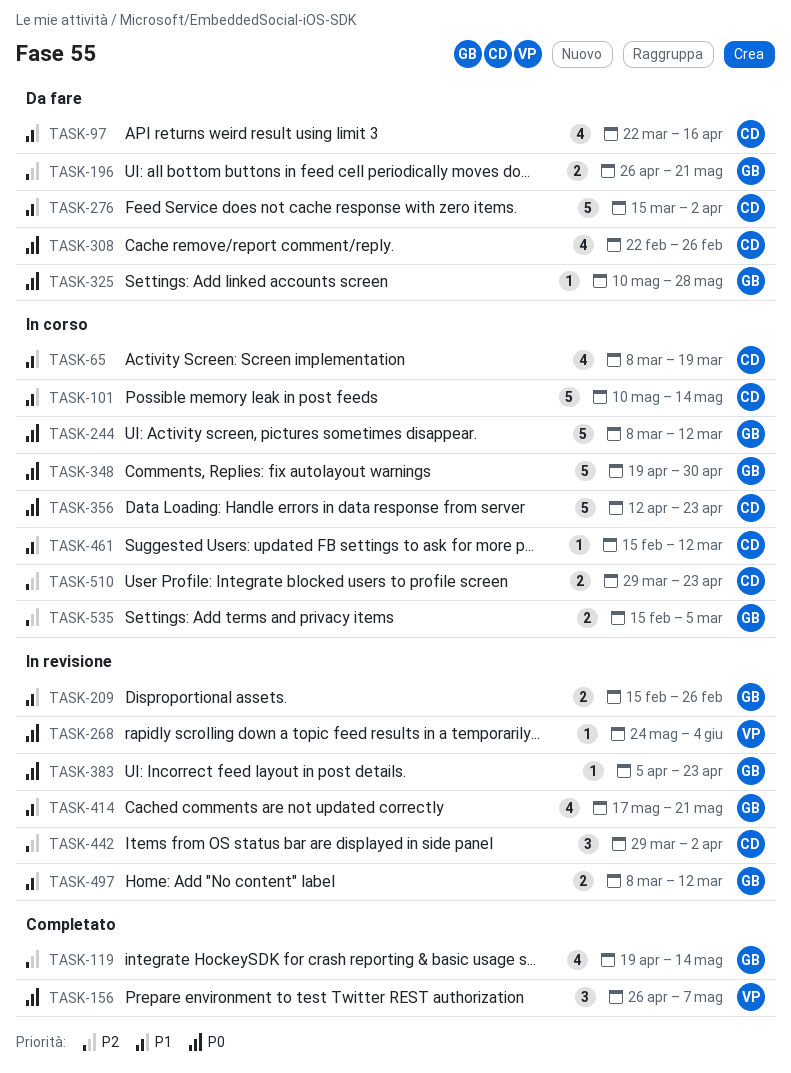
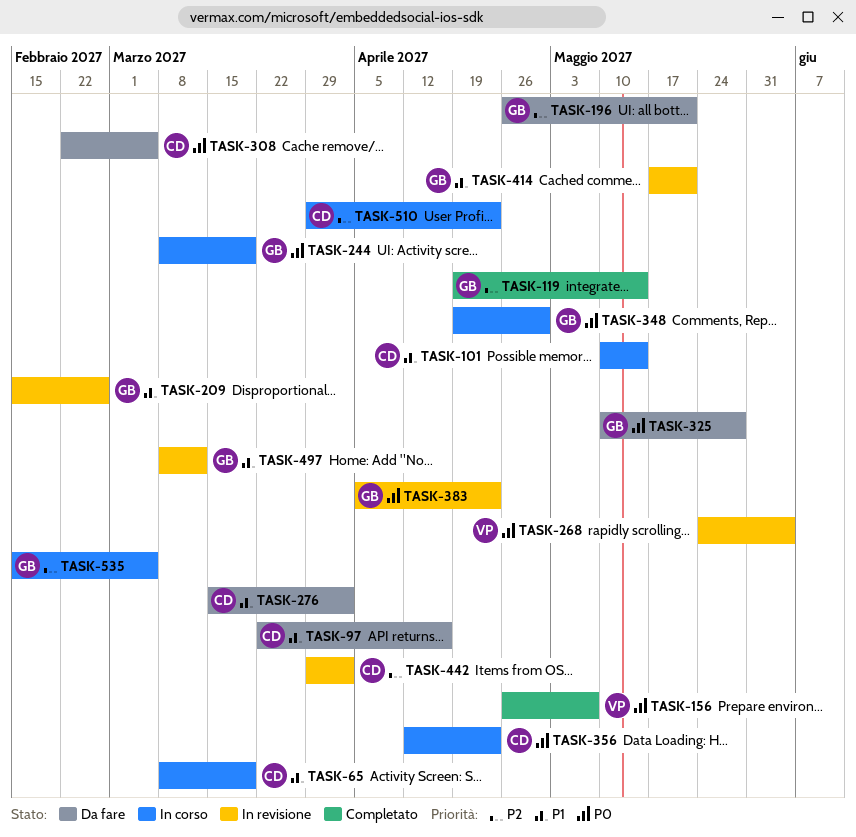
TASK-244, due: Mar 12 -> Mar 19
TASK-308, due: Feb 26 -> Mar 5
TASK-461: present -> none

